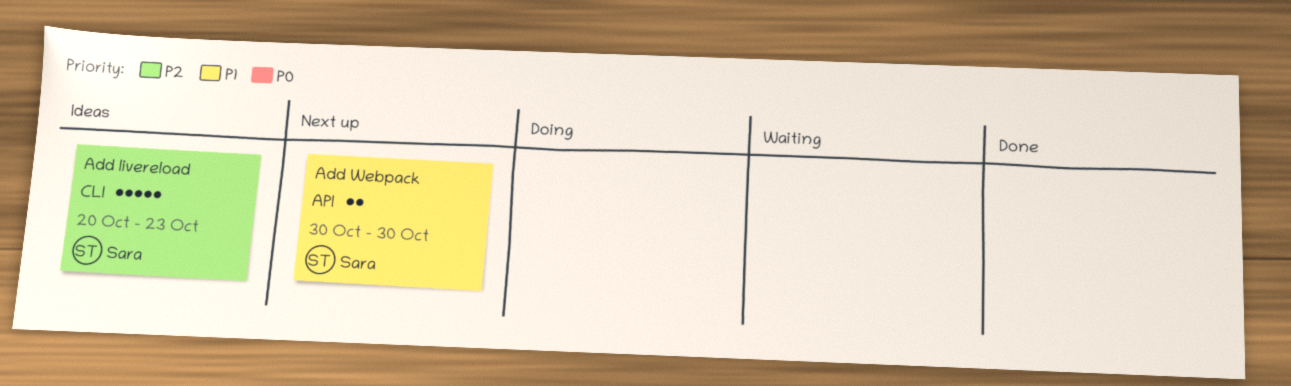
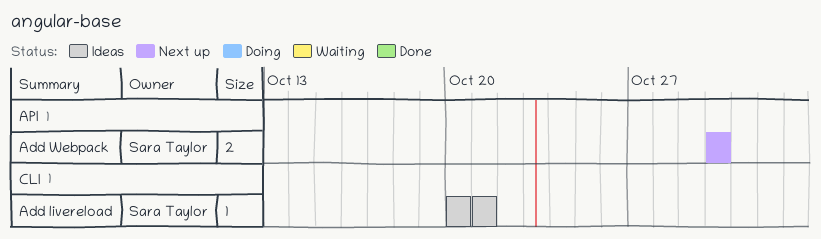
Add livereload, estimate: 5 -> 1
Add livereload, due: Oct 23 -> Oct 21

